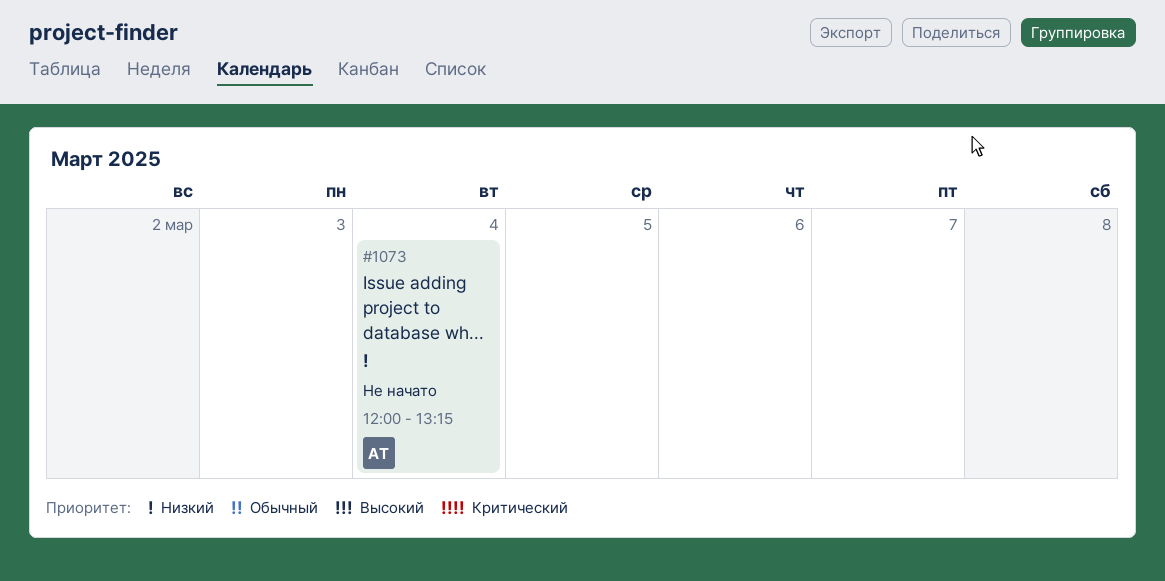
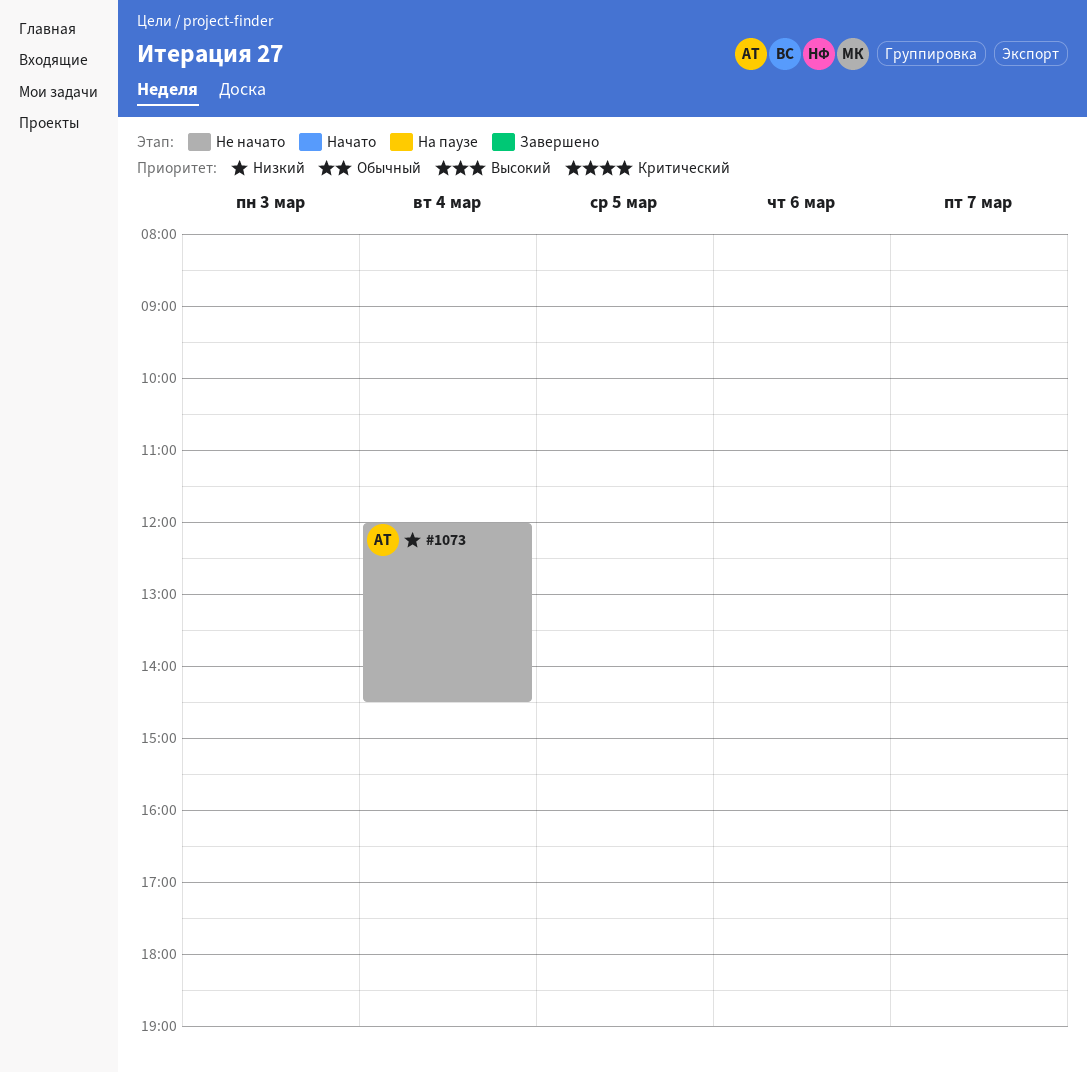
#1073, ends: 13:15 -> 14:30

